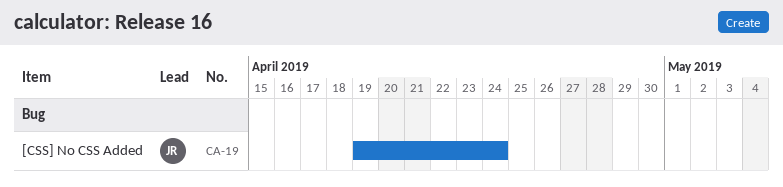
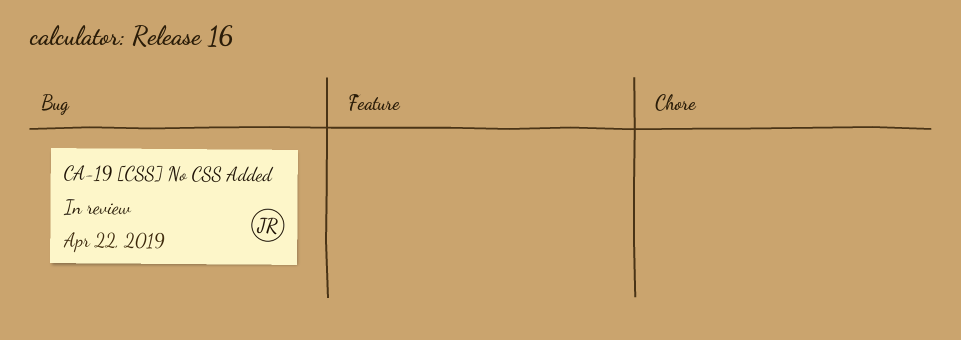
CA-19, due: Apr 24 -> Apr 22

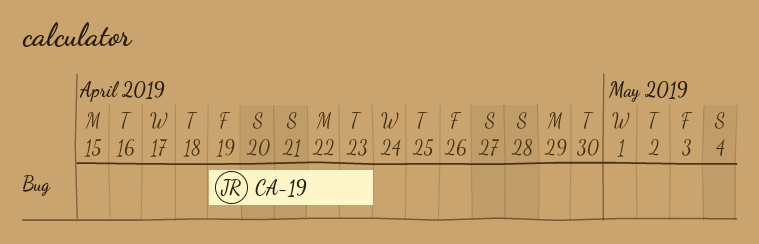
CA-19, due: Apr 22 -> Apr 23

